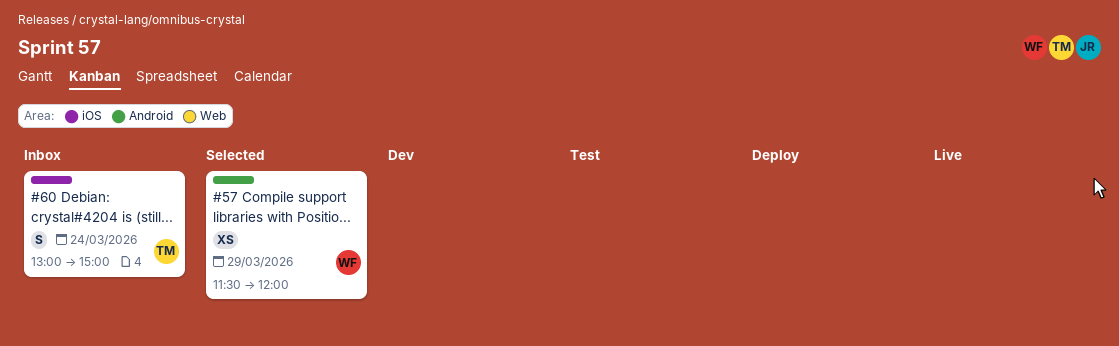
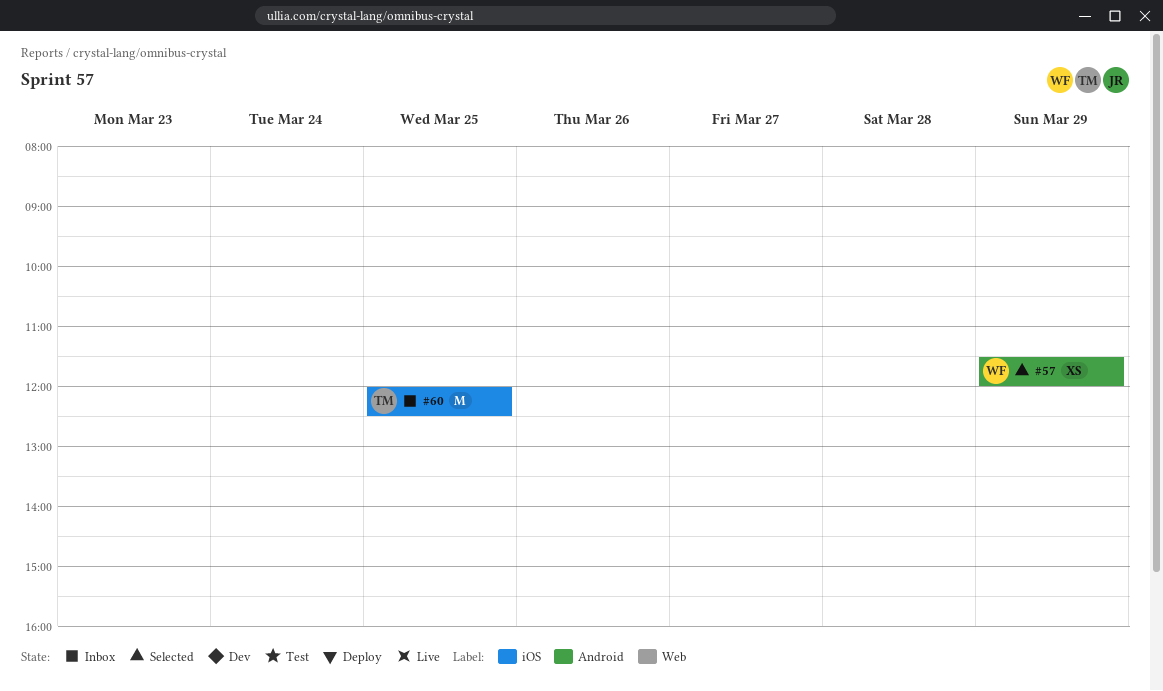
#60, estimate: S -> M
#60, day: Mar 24 -> Mar 25
#60, begins: 13:00 -> 12:00
#60, ends: 15:00 -> 12:30

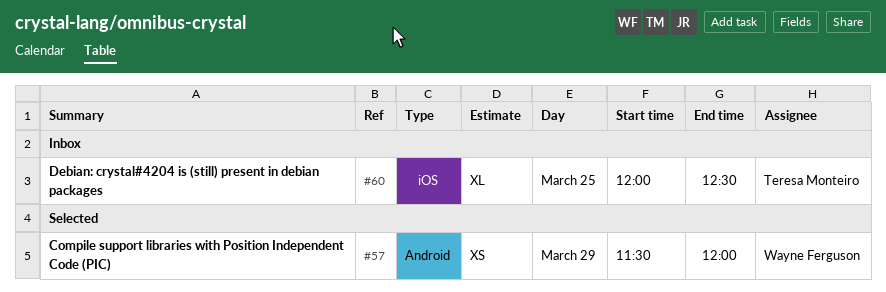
#60, estimate: M -> XL

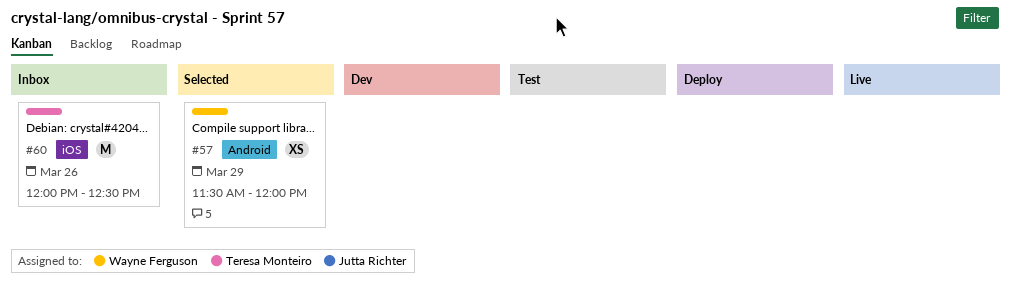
#60, estimate: XL -> M
#60, day: Mar 25 -> Mar 26

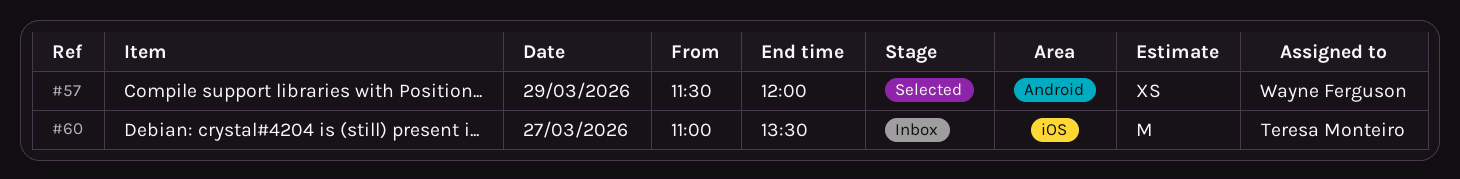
#60, day: Mar 26 -> Mar 27
#60, begins: 12:00 -> 11:00
#60, ends: 12:30 -> 13:30

